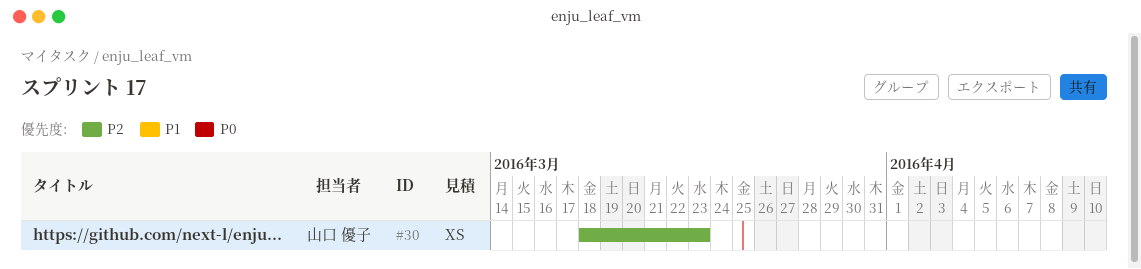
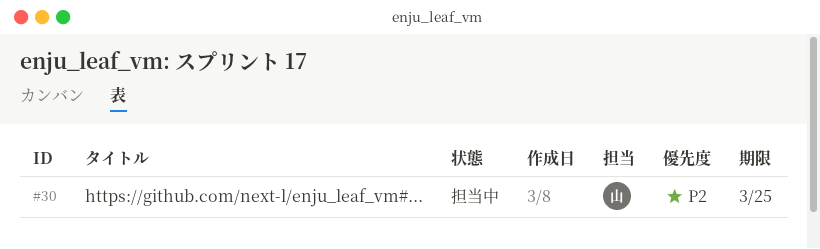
#30, due: Mar 23 -> Mar 25

